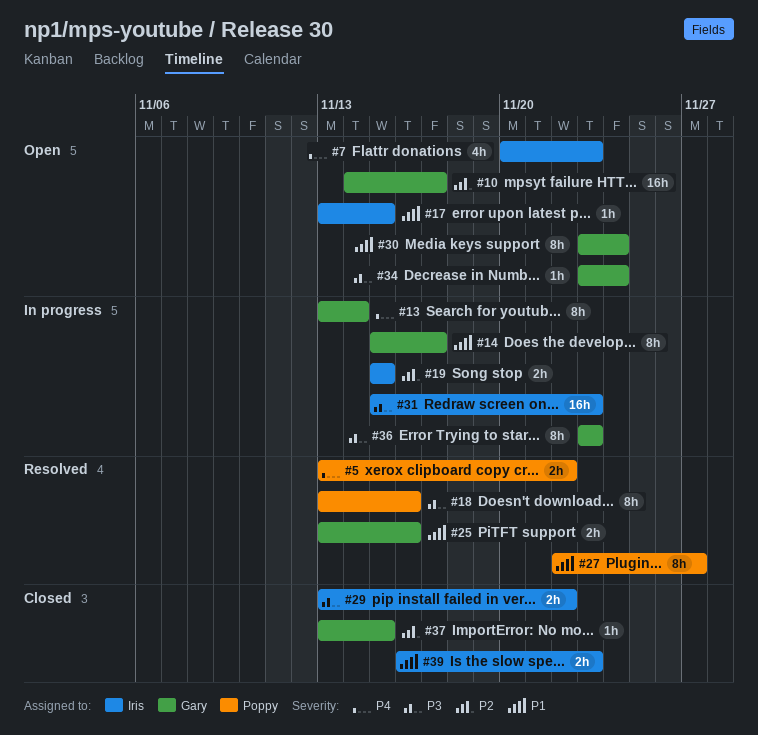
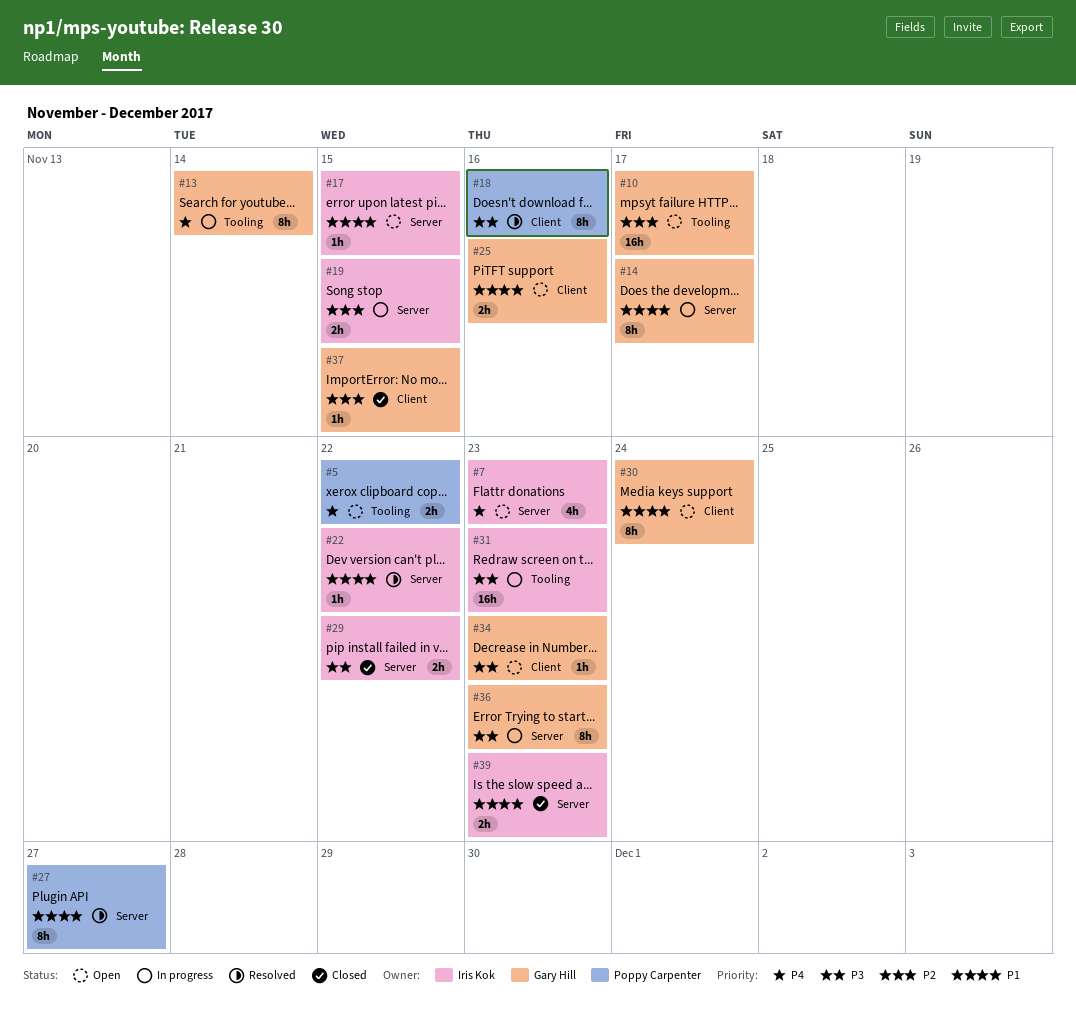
#5, status: Resolved -> Open
#22: none -> present
#25, status: Resolved -> Open
#34, due: Nov 24 -> Nov 23

